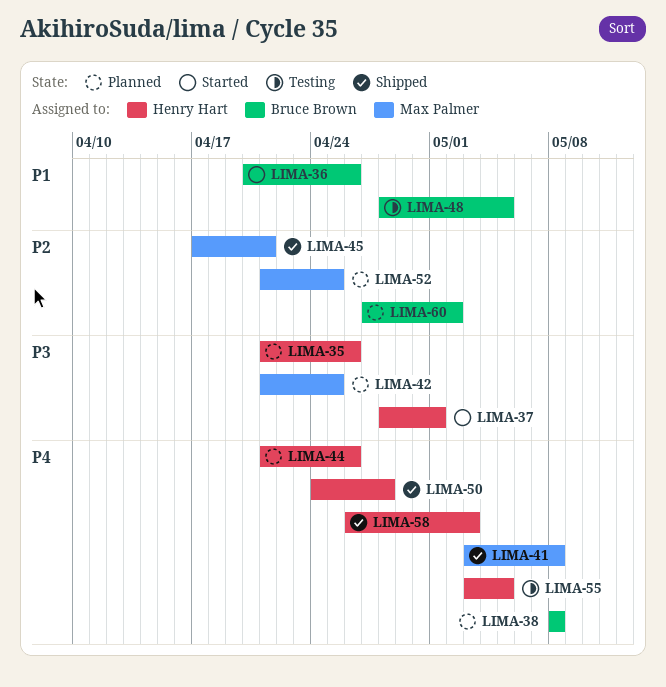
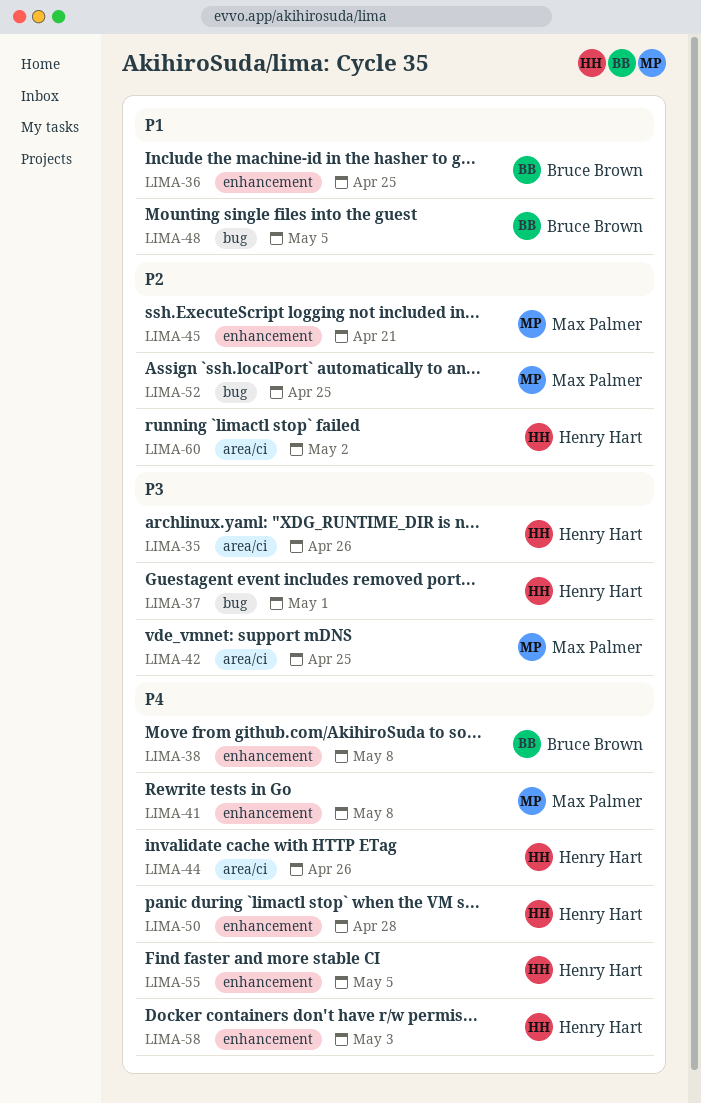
LIMA-36, due: Apr 26 -> Apr 25
LIMA-60, owner: Bruce Brown -> Henry Hart

